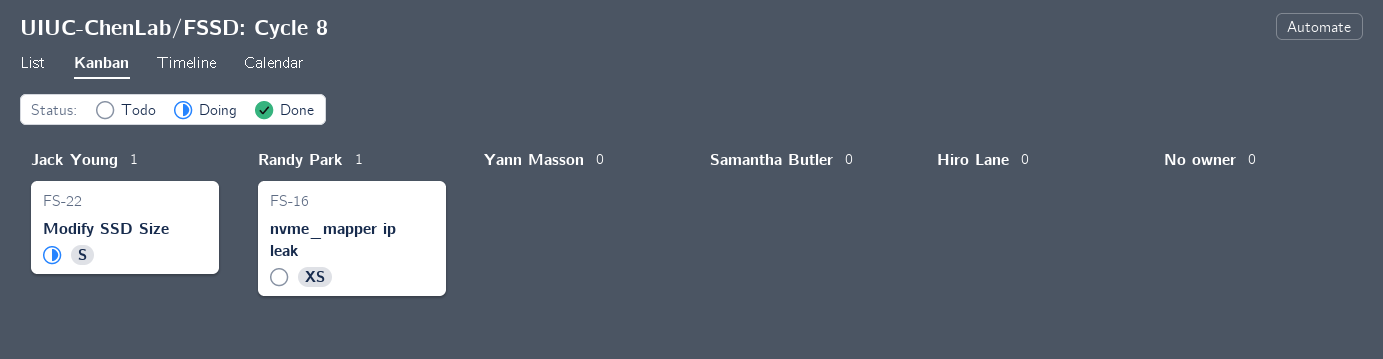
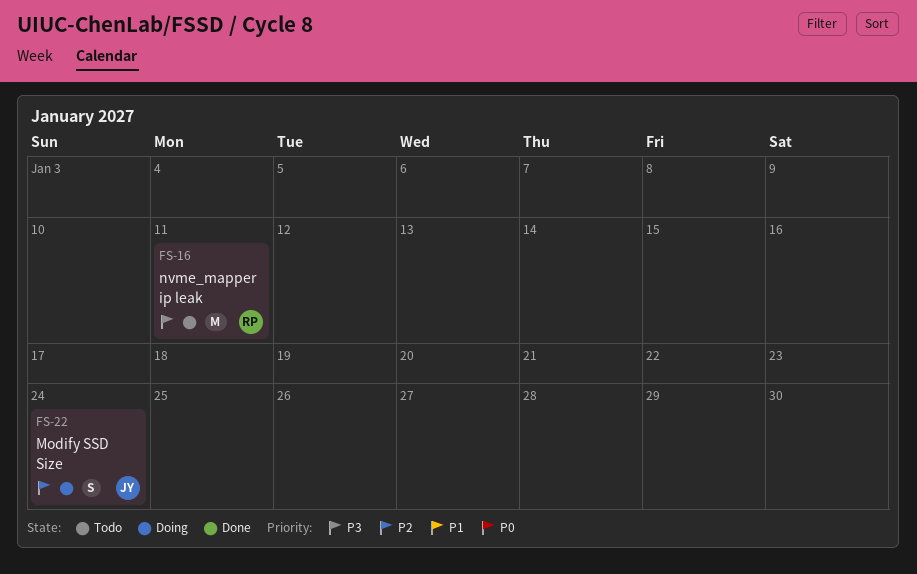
FS-16, estimate: XS -> M

